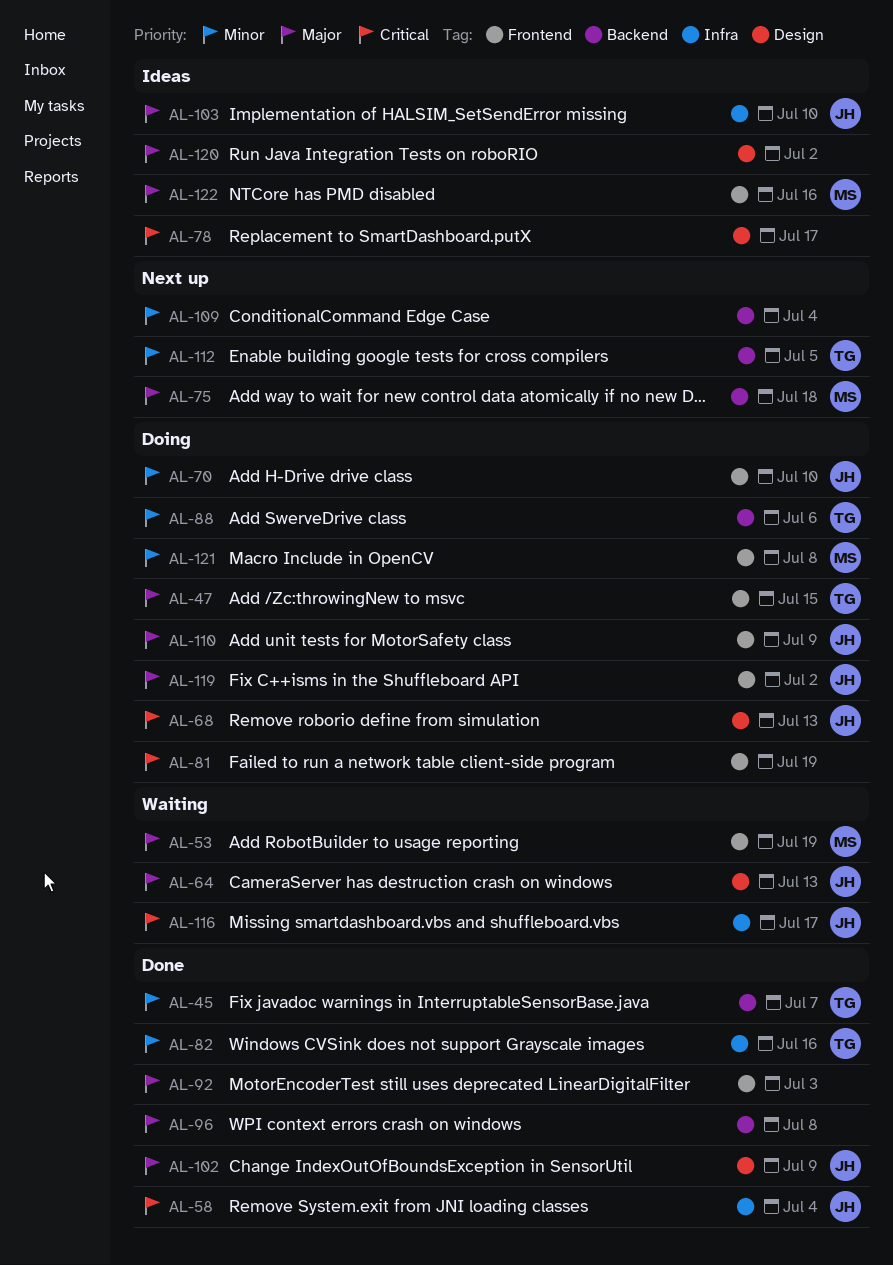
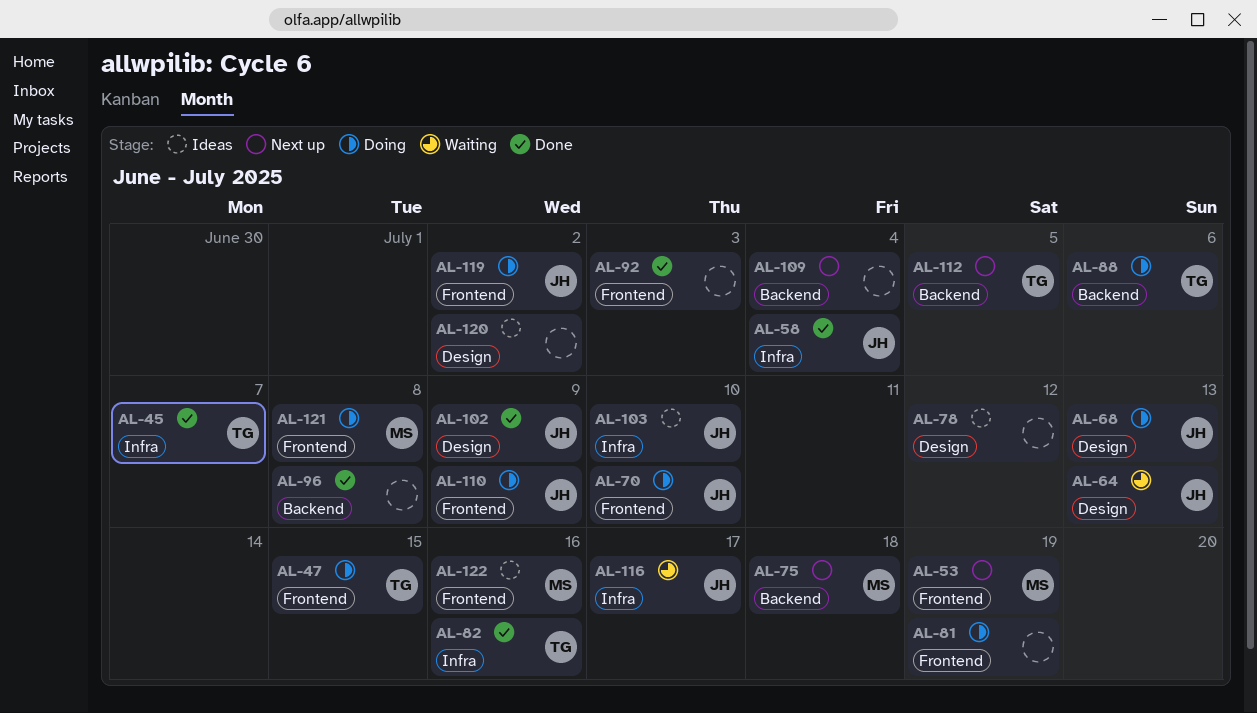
AL-45, label: Backend -> Infra
AL-53, status: Waiting -> Next up
AL-78, due: Jul 17 -> Jul 12

